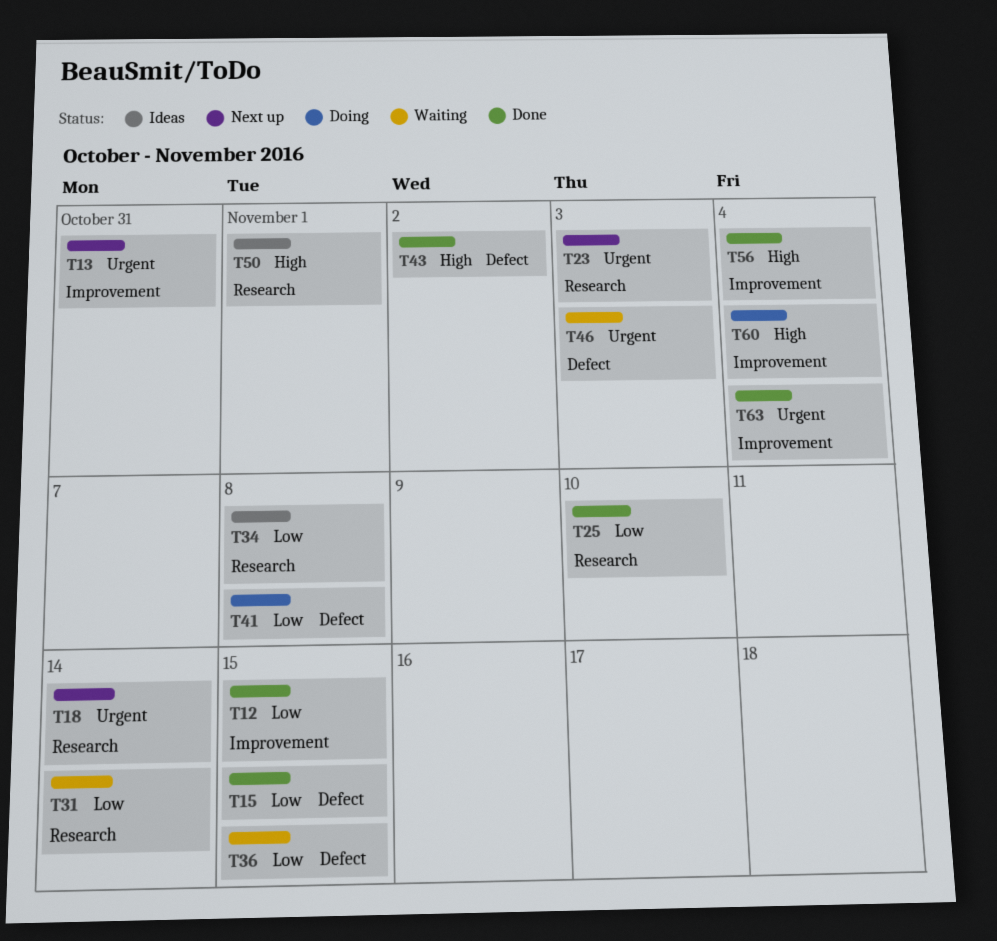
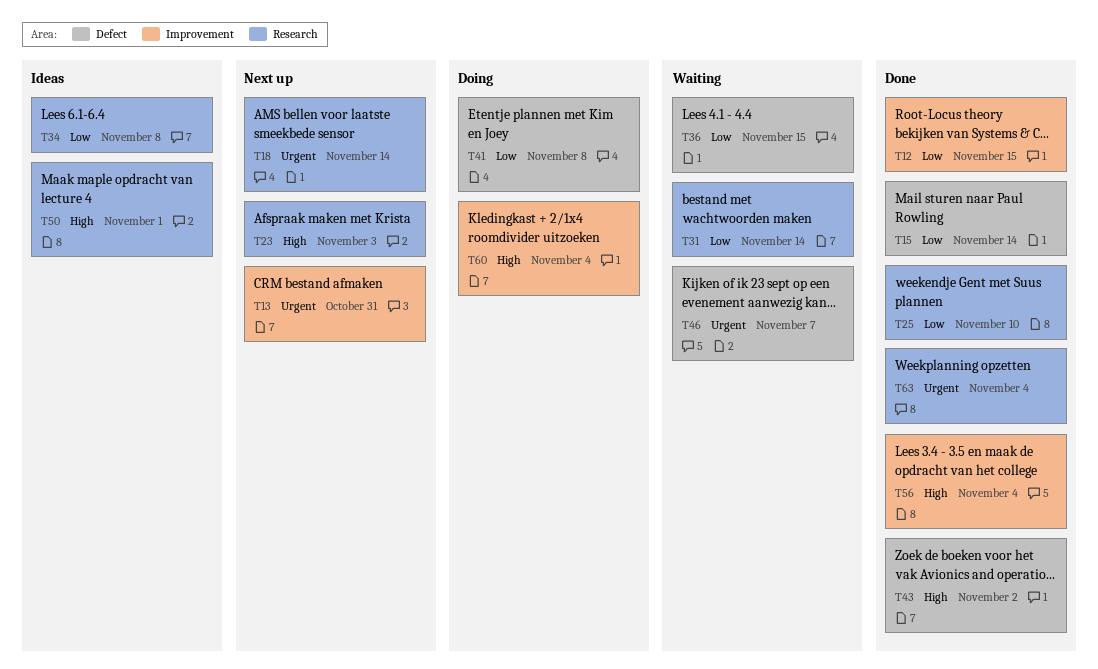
T15, due: Nov 15 -> Nov 14
T23, priority: Urgent -> High
T46, due: Nov 3 -> Nov 7
T63, label: Improvement -> Research

